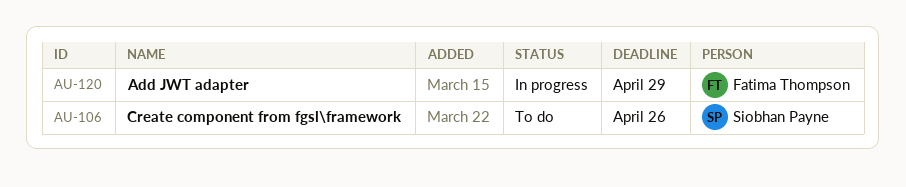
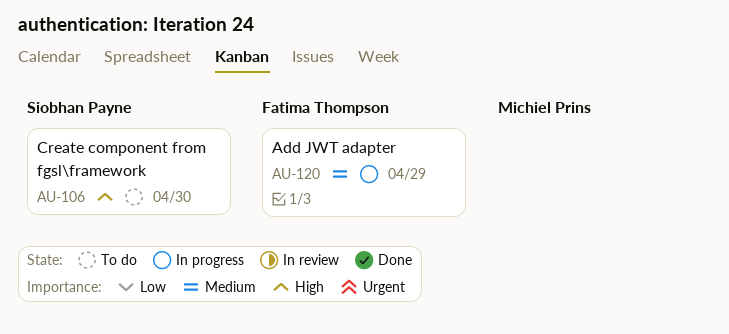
AU-106, due: Apr 26 -> Apr 30

